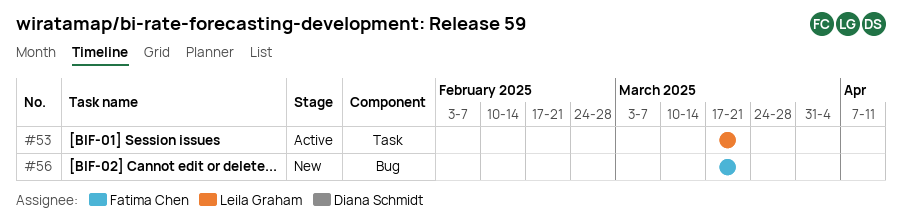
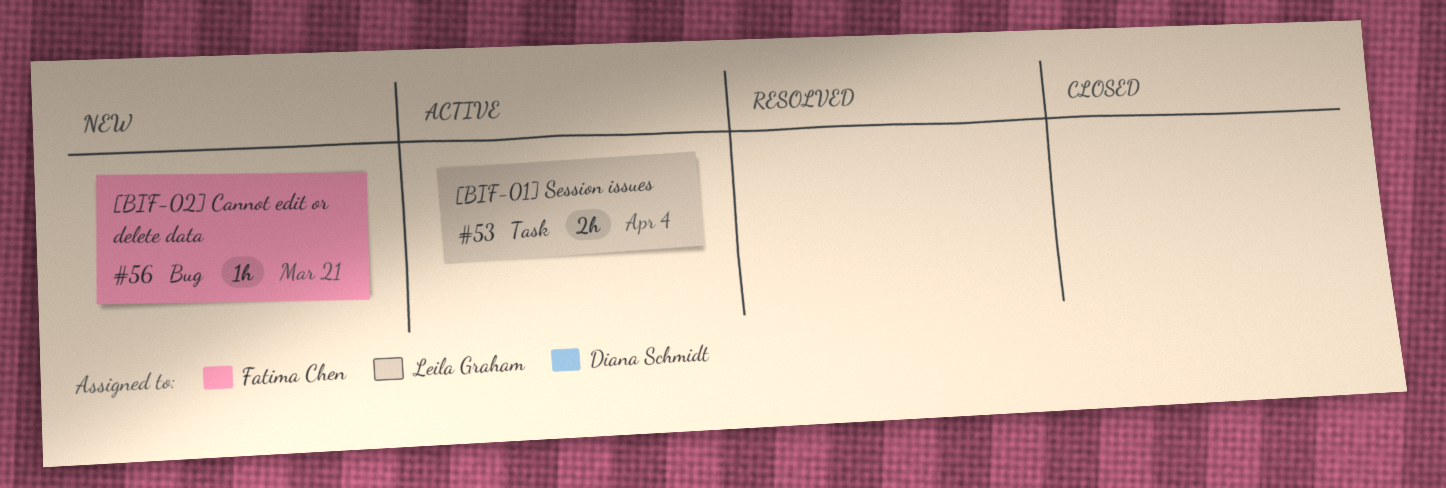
#53, due: Mar 21 -> Apr 4

